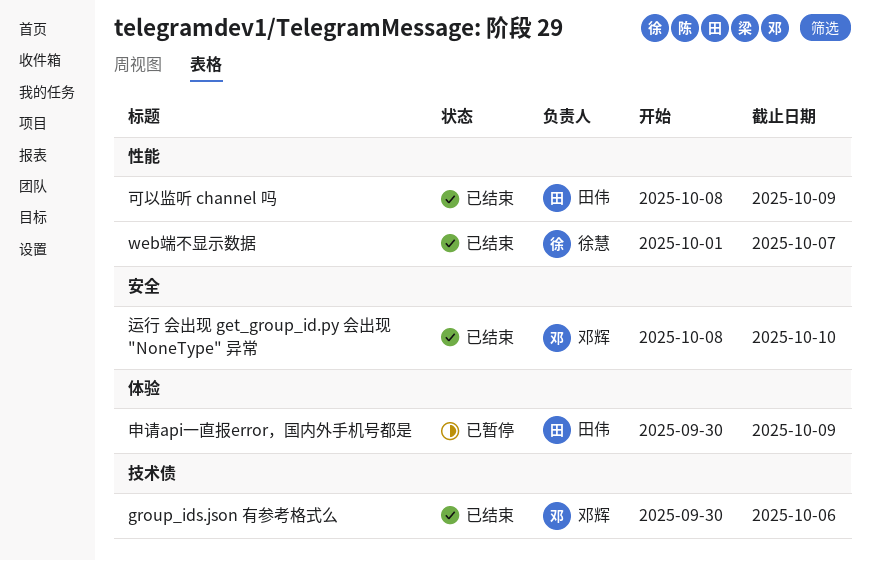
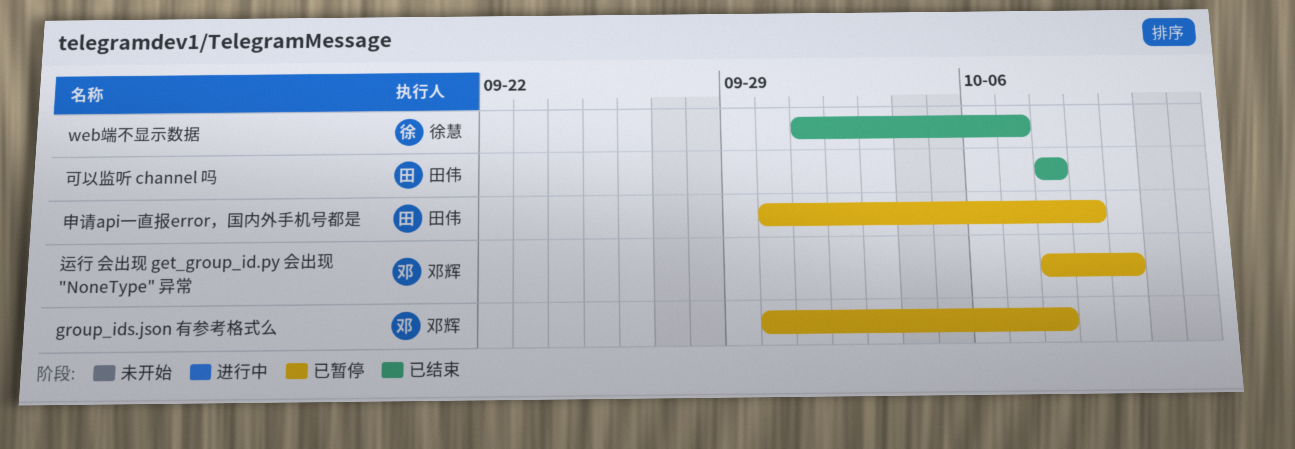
group_ids.json 有参考格式么, status: 已结束 -> 已暂停
group_ids.json 有参考格式么, due: Oct 6 -> Oct 8
可以监听 channel 吗, due: Oct 9 -> Oct 8
运行 会出现 get_group_id.py 会出现 "NoneType" 异常, status: 已结束 -> 已暂停

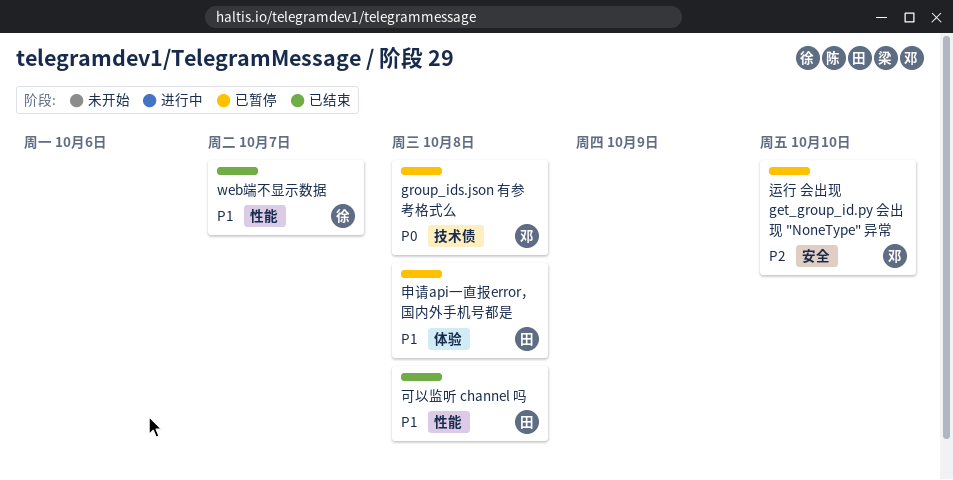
申请api一直报error，国内外手机号都是, due: Oct 9 -> Oct 8

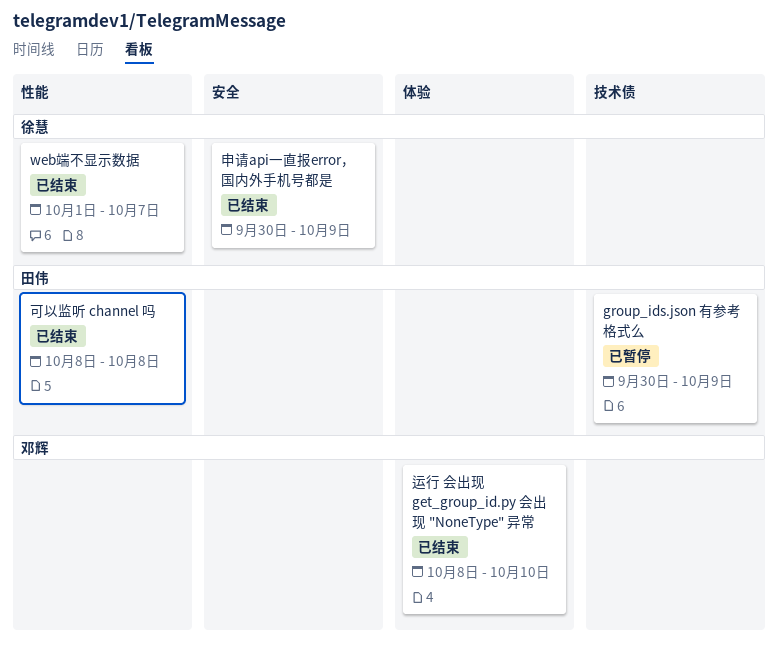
group_ids.json 有参考格式么, owner: 邓辉 -> 田伟
group_ids.json 有参考格式么, due: Oct 8 -> Oct 9
申请api一直报error，国内外手机号都是, status: 已暂停 -> 已结束
申请api一直报error，国内外手机号都是, owner: 田伟 -> 徐慧
申请api一直报error，国内外手机号都是, label: 体验 -> 安全
申请api一直报error，国内外手机号都是, due: Oct 8 -> Oct 9
运行 会出现 get_group_id.py 会出现 "NoneType" 异常, status: 已暂停 -> 已结束
运行 会出现 get_group_id.py 会出现 "NoneType" 异常, label: 安全 -> 体验

